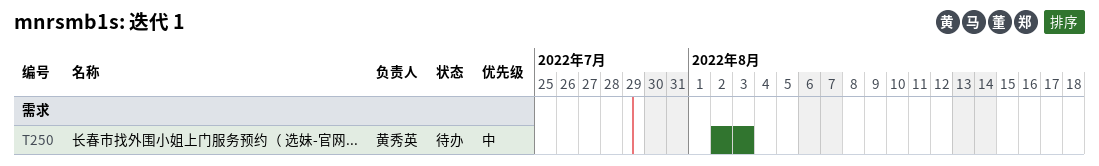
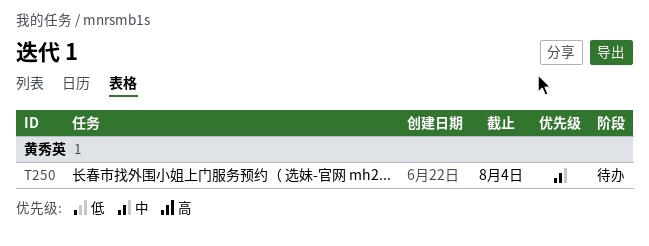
T250, due: Aug 3 -> Aug 4

